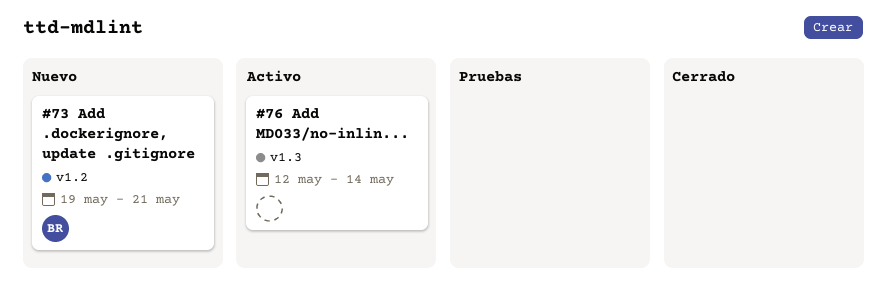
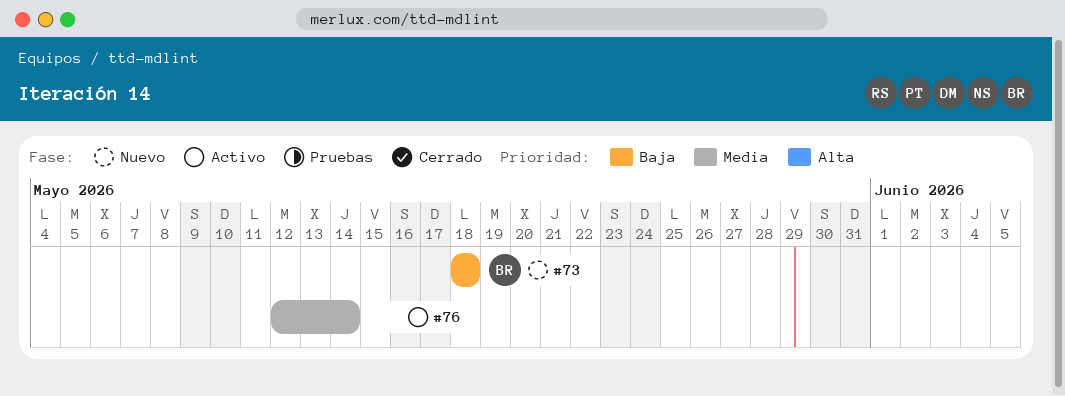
#73, start: May 19 -> May 18
#73, due: May 21 -> May 18

